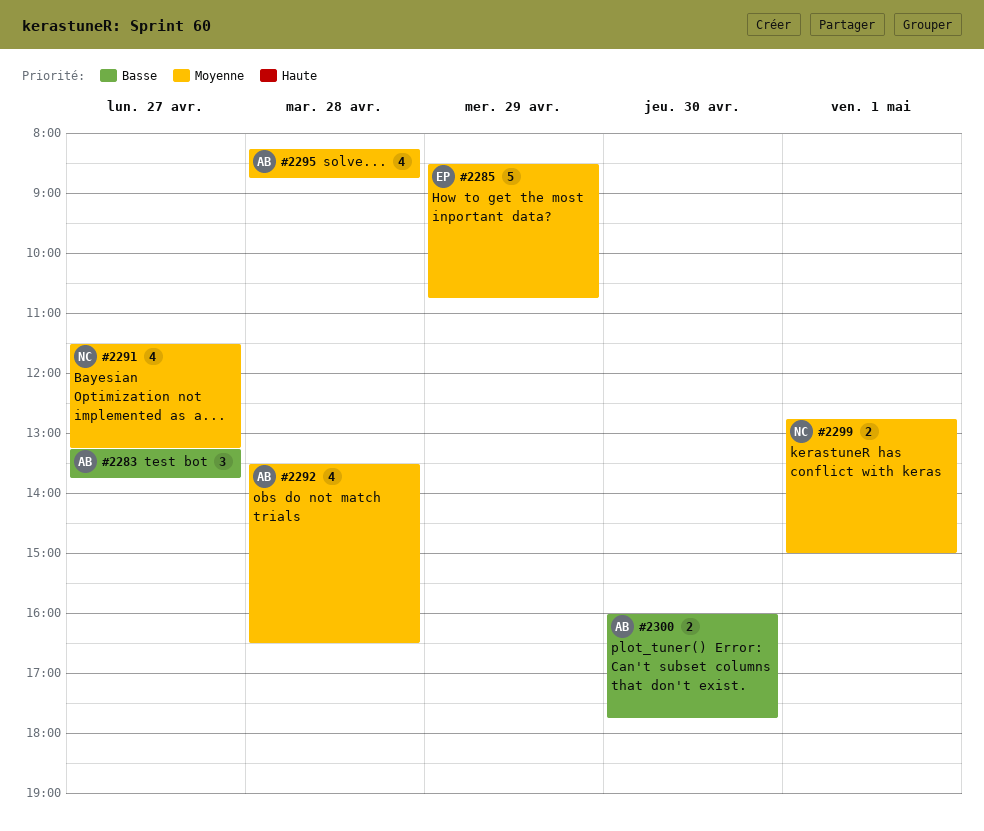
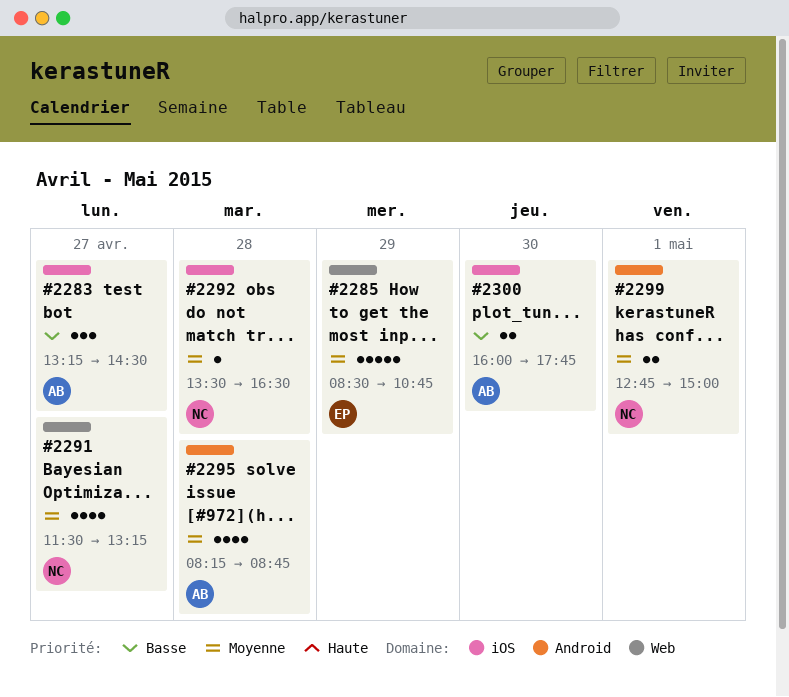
#2283, ends: 13:45 -> 14:30
#2292, owner: AB -> NC
#2292, estimate: 4 -> 1

